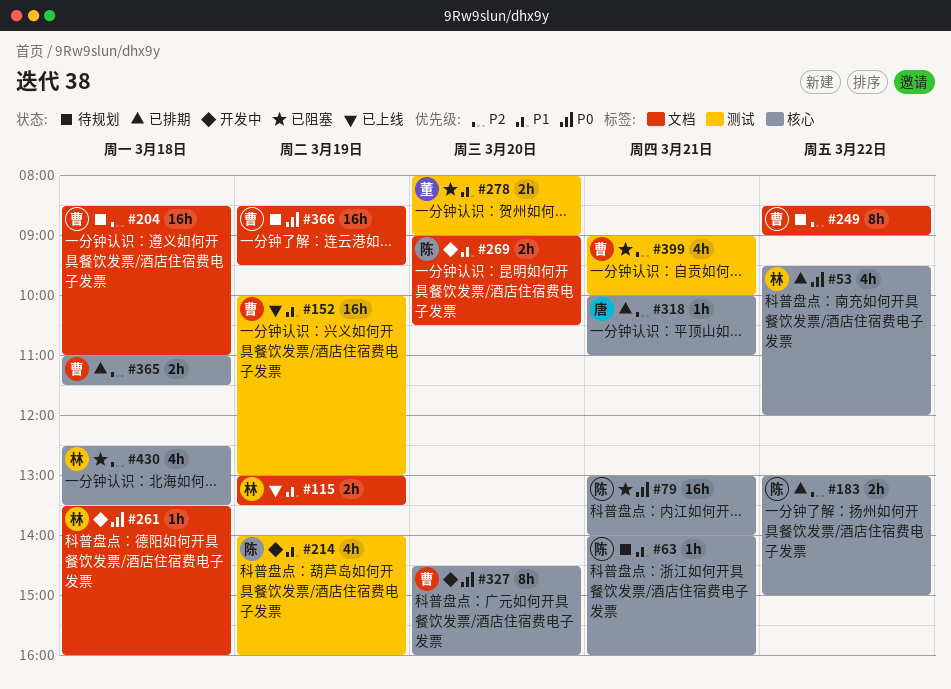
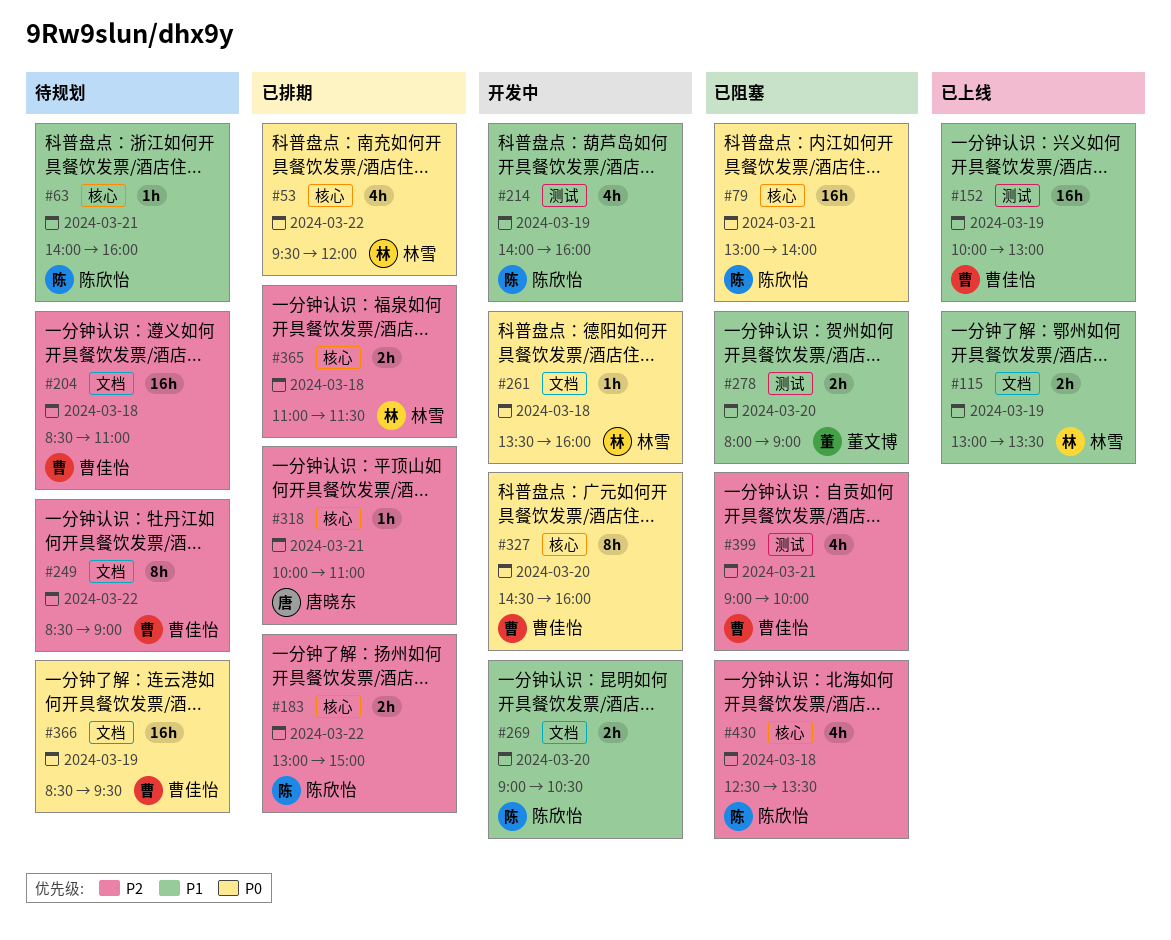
#365, owner: 曹佳怡 -> 林雪
#430, owner: 林雪 -> 陈欣怡

